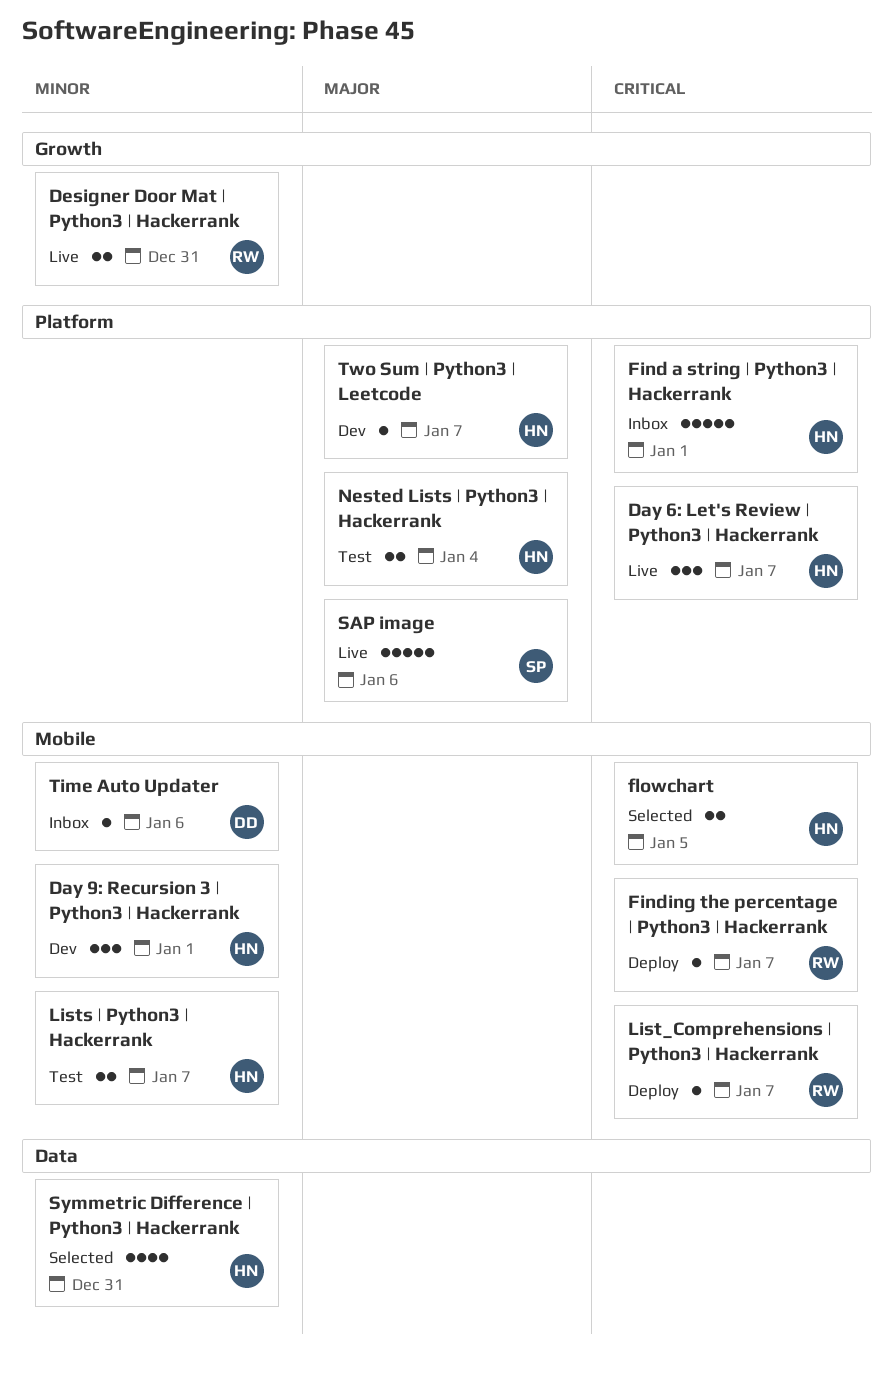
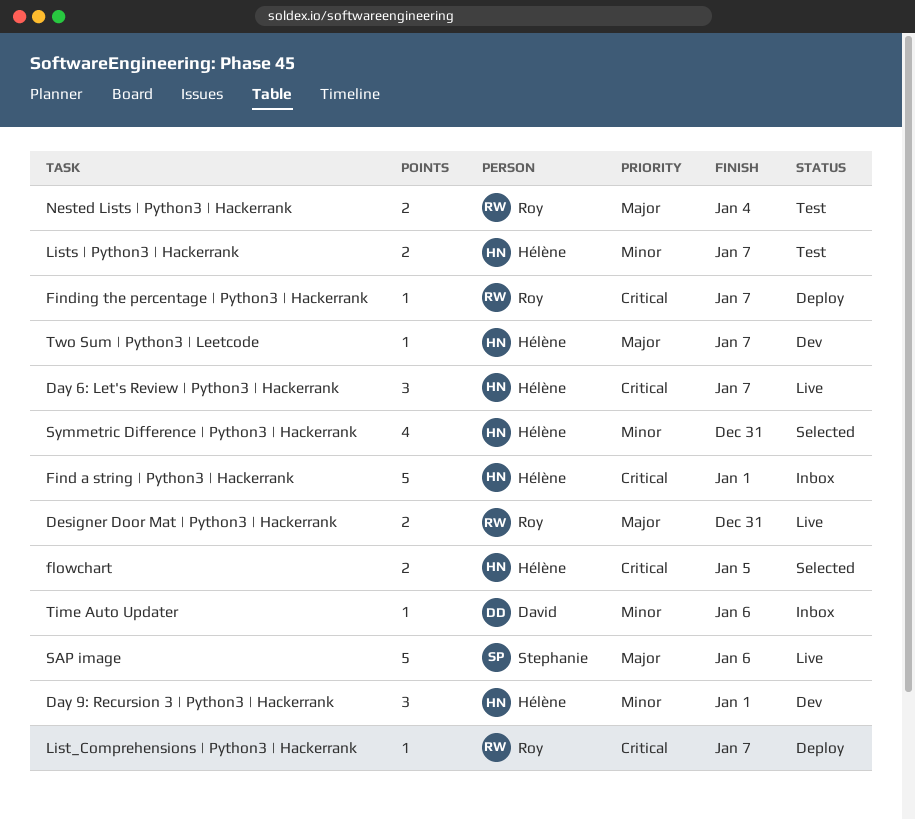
Designer Door Mat | Python3 | Hackerrank, priority: Minor -> Major
Nested Lists | Python3 | Hackerrank, owner: Hélène -> Roy

